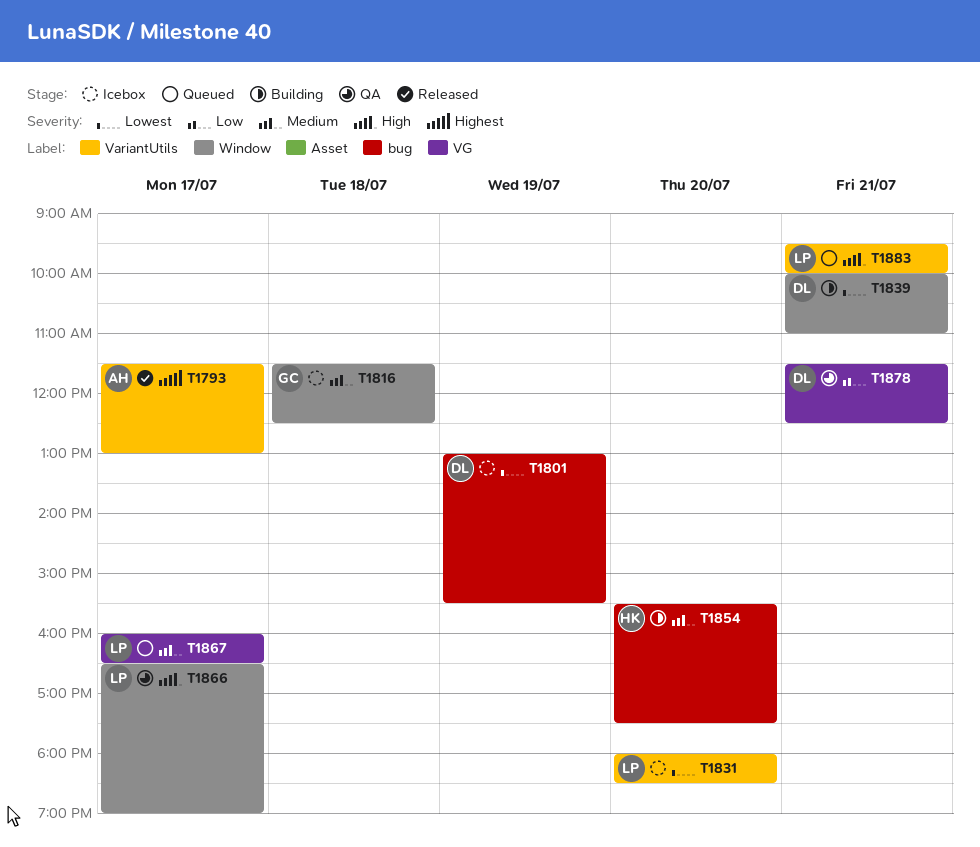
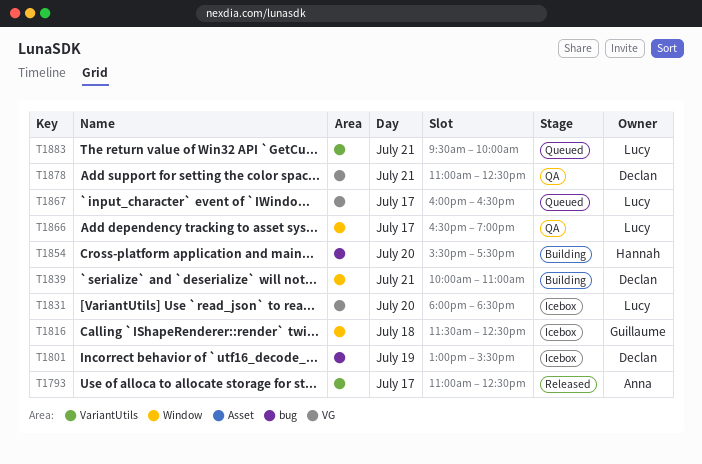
T1793, begins: 11:30 -> 11:00
T1793, ends: 13:00 -> 12:30
T1831, label: VariantUtils -> VG
T1878, begins: 11:30 -> 11:00

